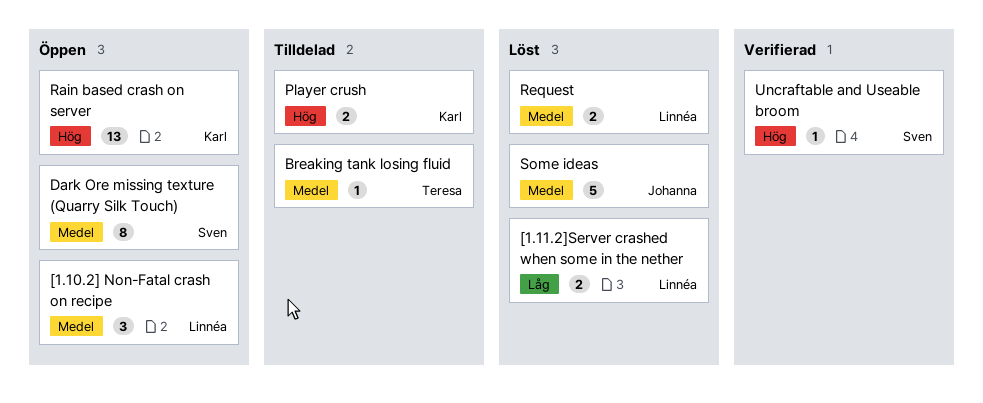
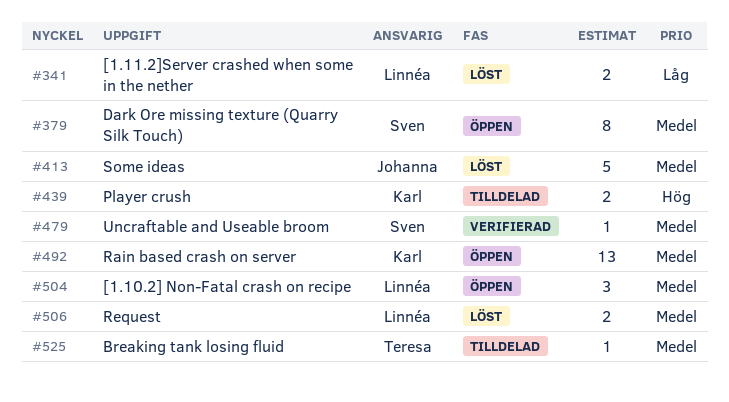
Rain based crash on server, priority: Hög -> Medel
Uncraftable and Useable broom, priority: Hög -> Medel

